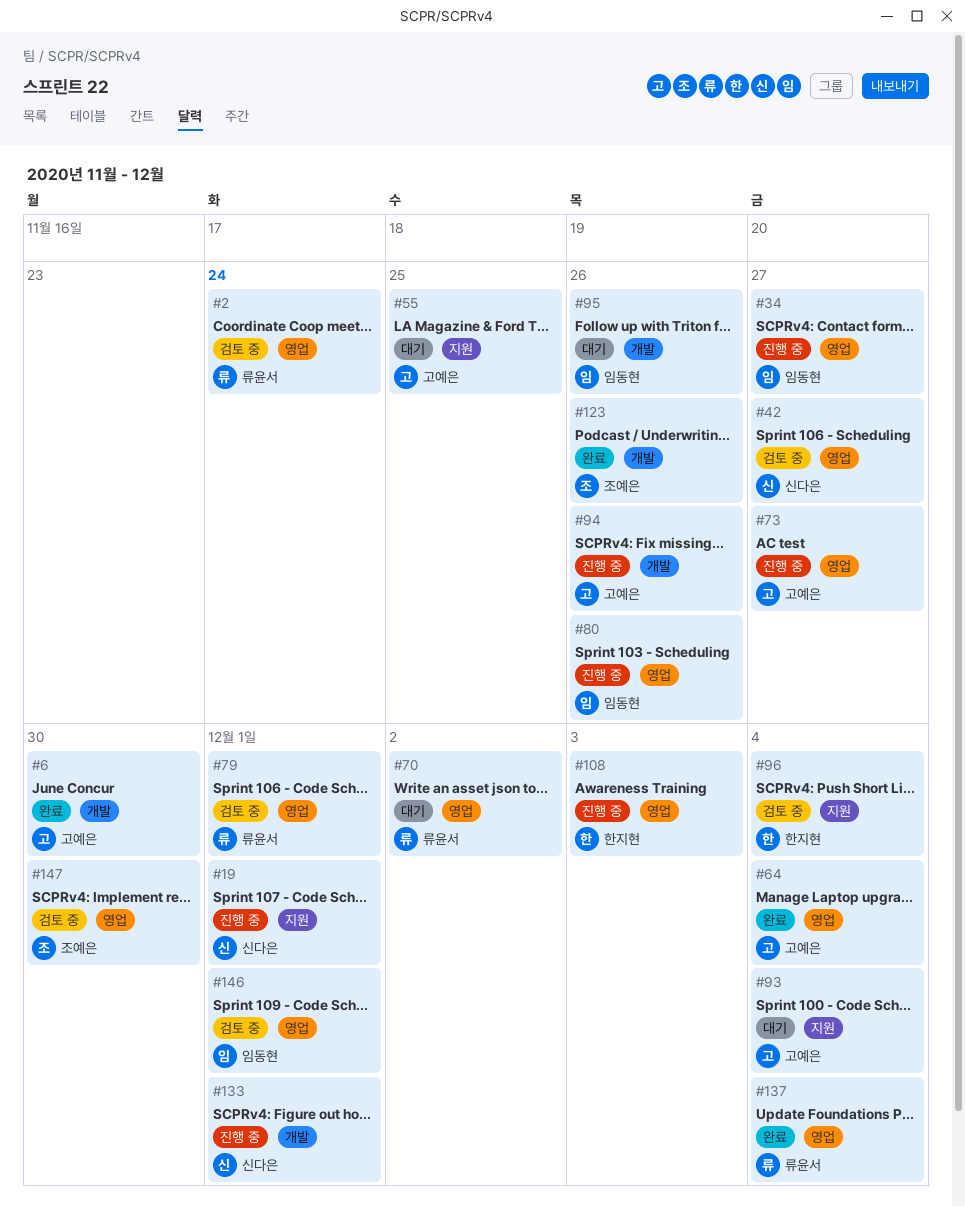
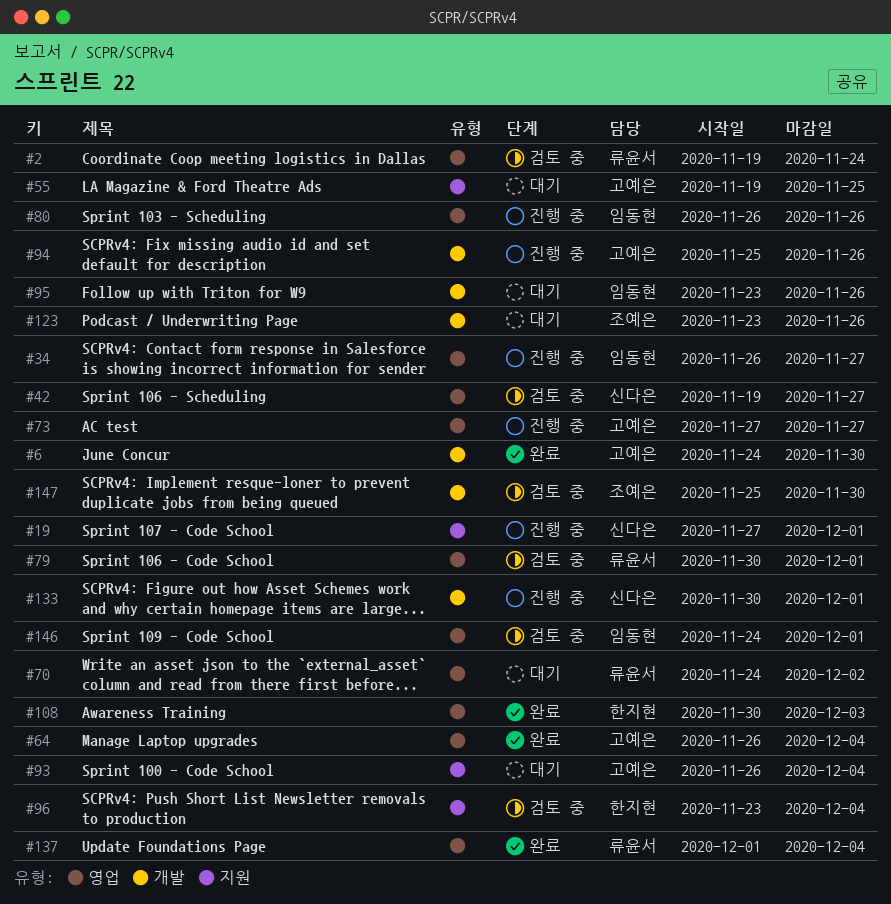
#108, status: 진행 중 -> 완료
#123, status: 완료 -> 대기
#147, label: 영업 -> 개발

